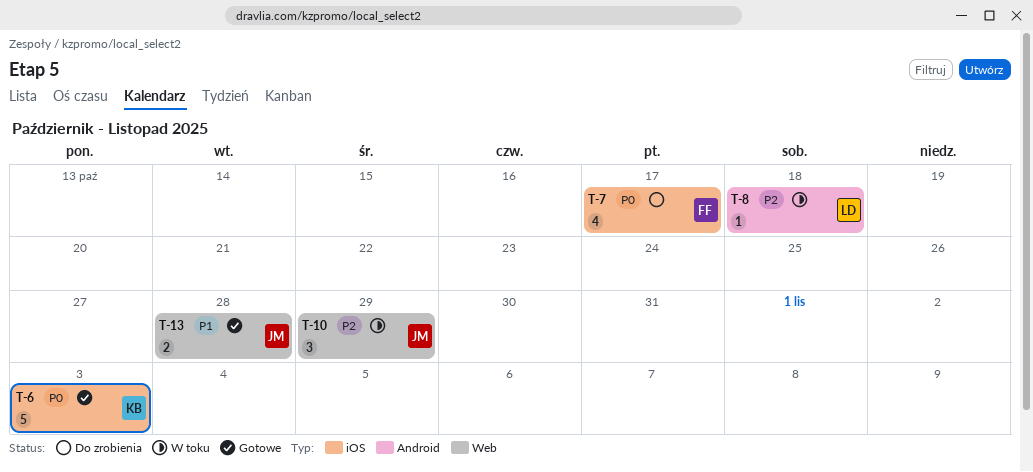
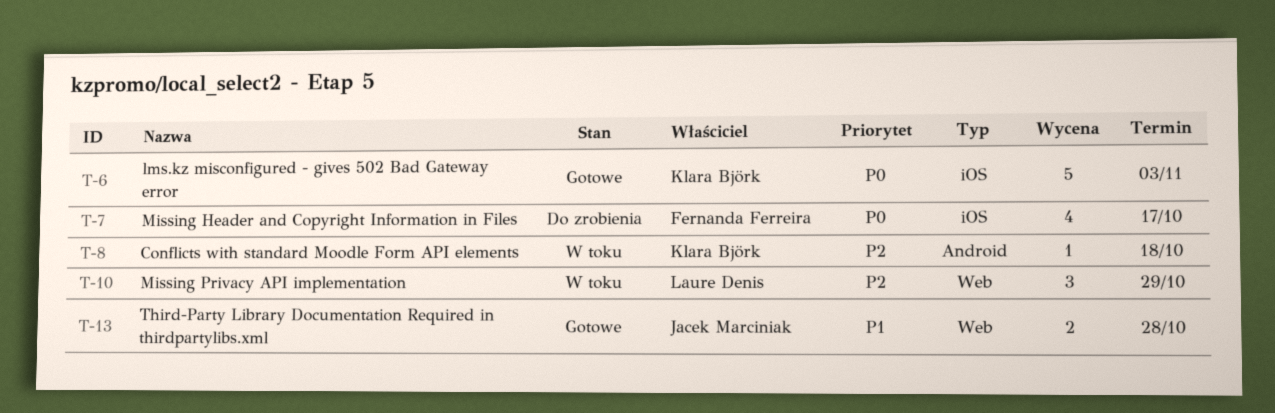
T-8, owner: Laure Denis -> Klara Björk
T-10, owner: Jacek Marciniak -> Laure Denis

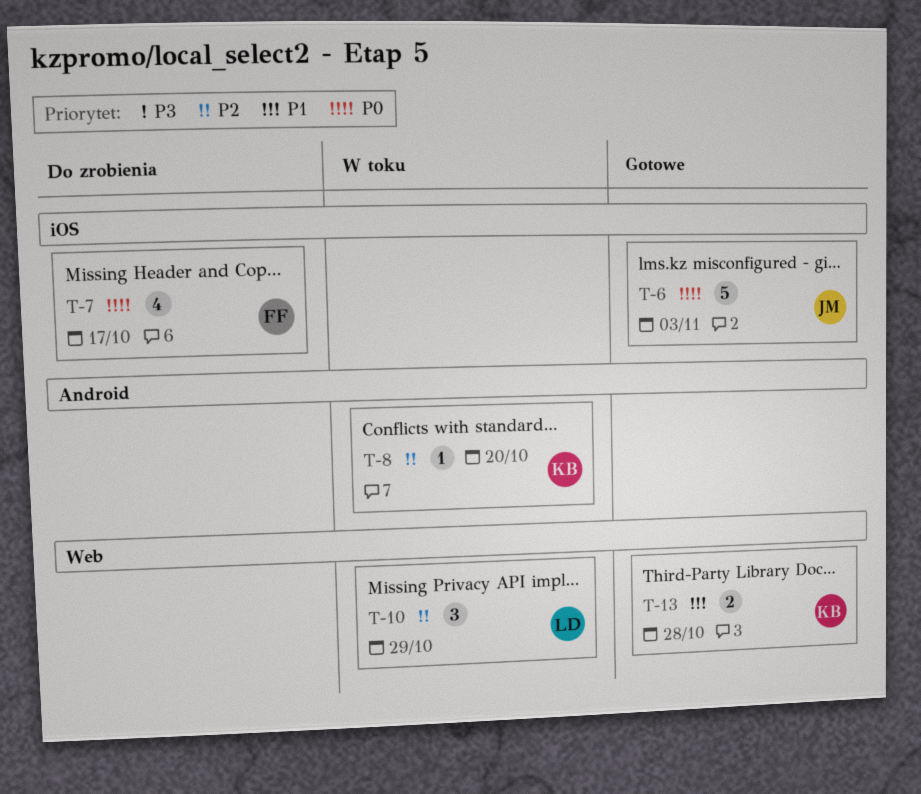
T-6, owner: Klara Björk -> Jacek Marciniak
T-8, due: Oct 18 -> Oct 20
T-13, owner: Jacek Marciniak -> Klara Björk

